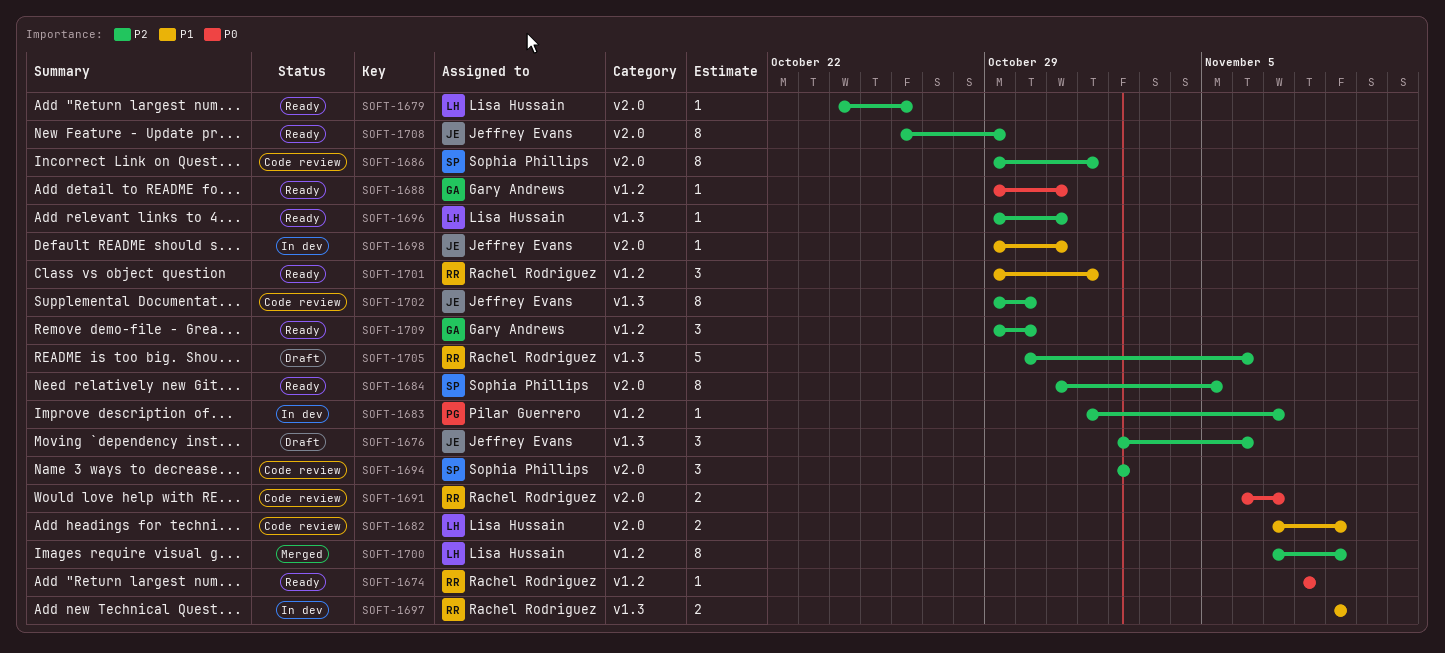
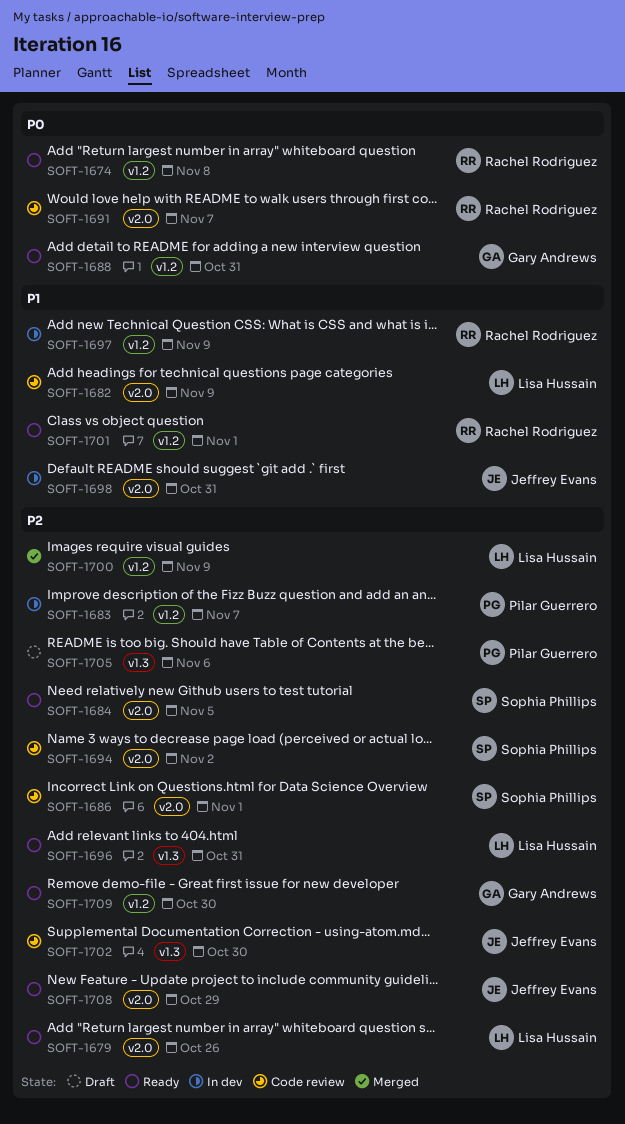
SOFT-1676: present -> none
SOFT-1697, label: v1.3 -> v1.2
SOFT-1705, owner: Rachel Rodriguez -> Pilar Guerrero

